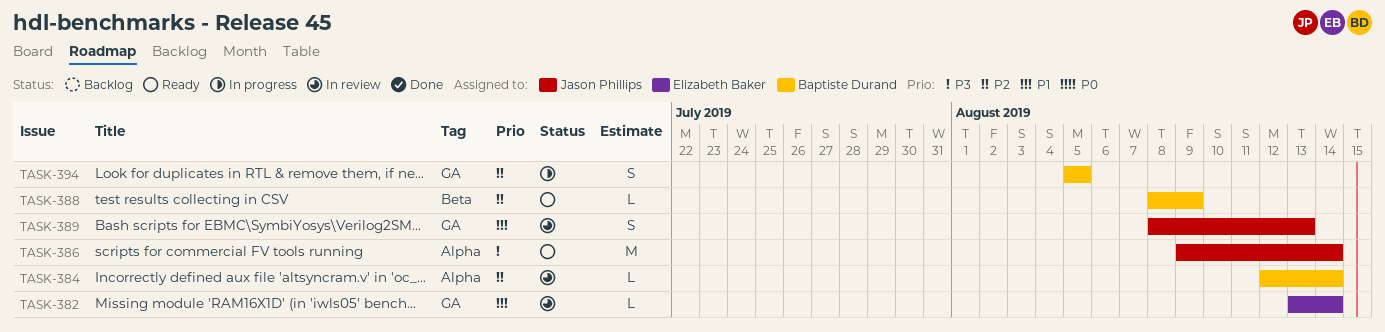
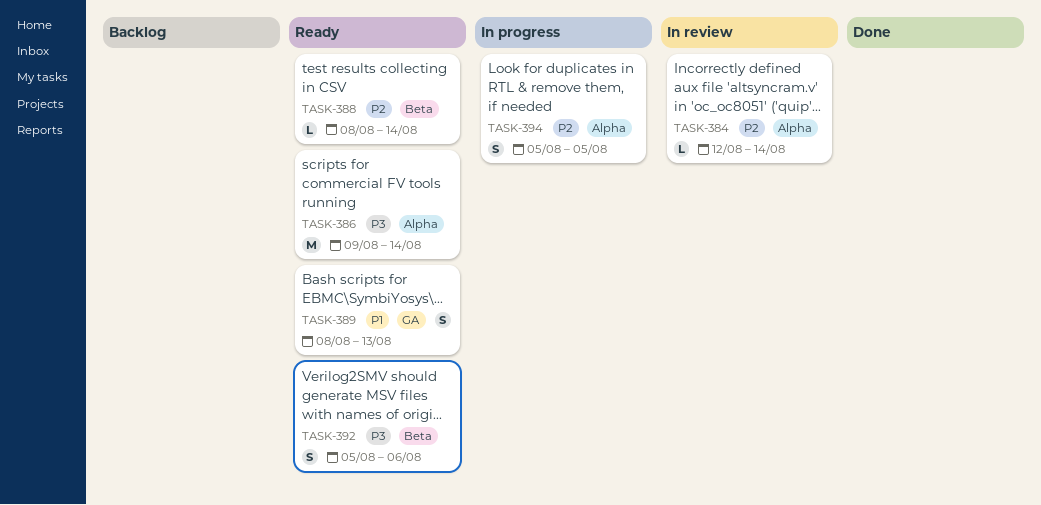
TASK-382: present -> none
TASK-388, due: Aug 9 -> Aug 14
TASK-389, status: In review -> Ready
TASK-392: none -> present
TASK-394, label: GA -> Alpha

